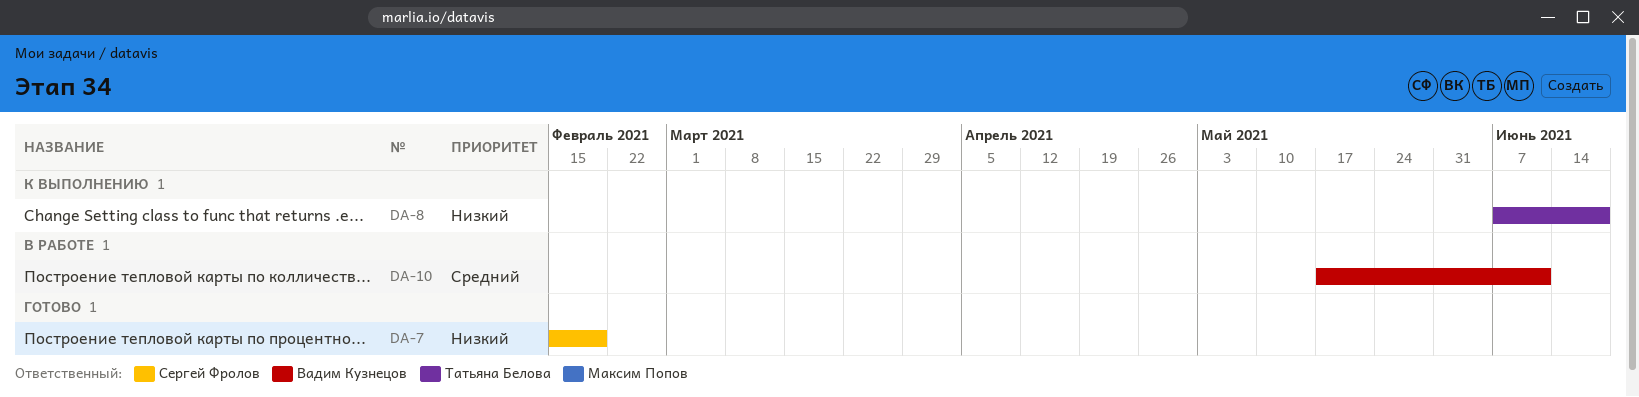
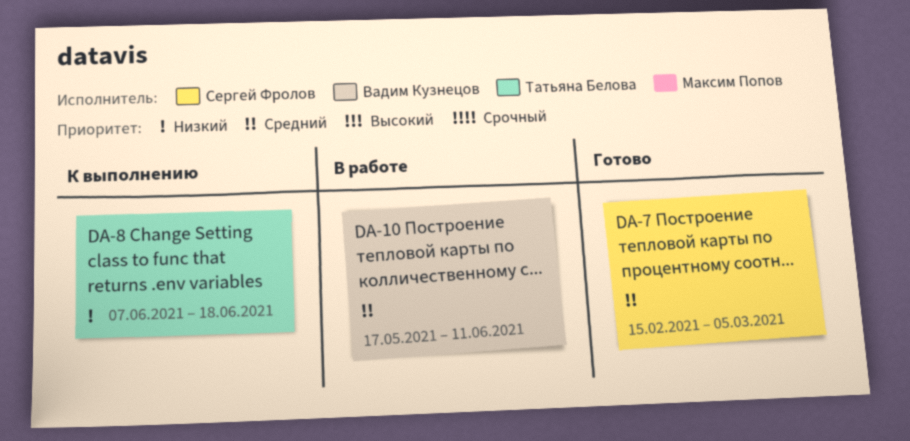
DA-7, priority: Низкий -> Средний
DA-7, due: Feb 19 -> Mar 5

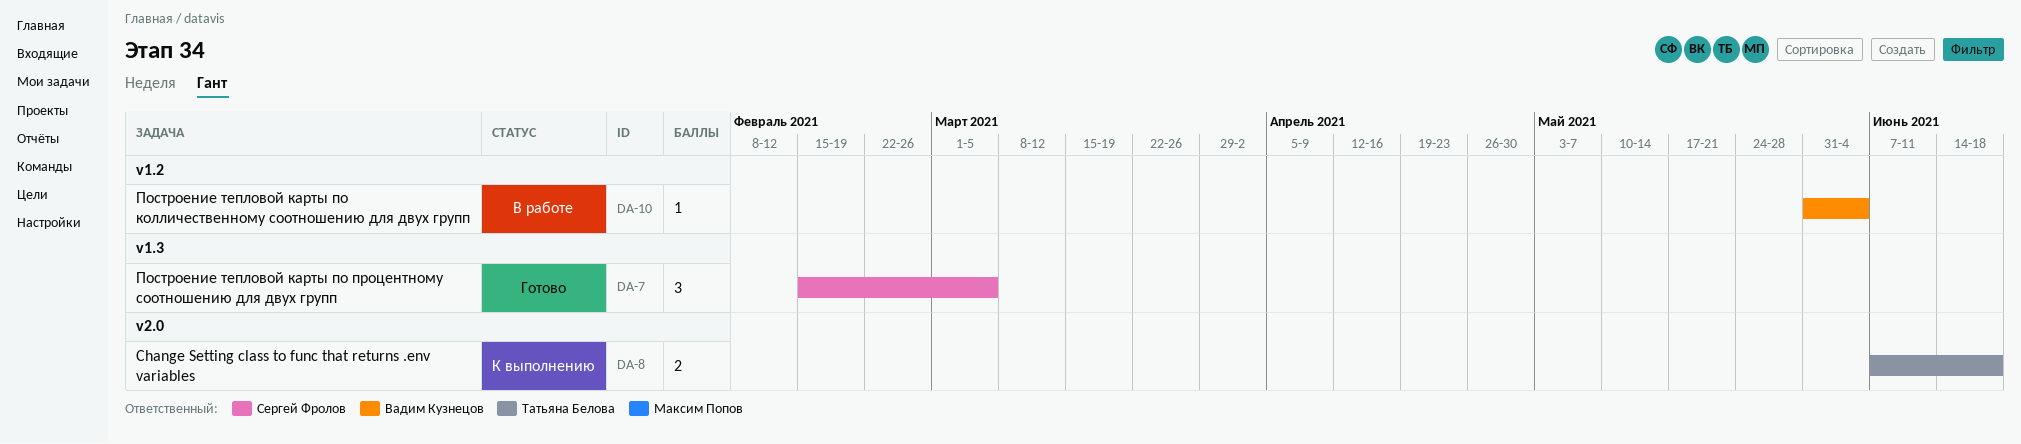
DA-10, start: May 17 -> May 31
DA-10, due: Jun 11 -> Jun 4

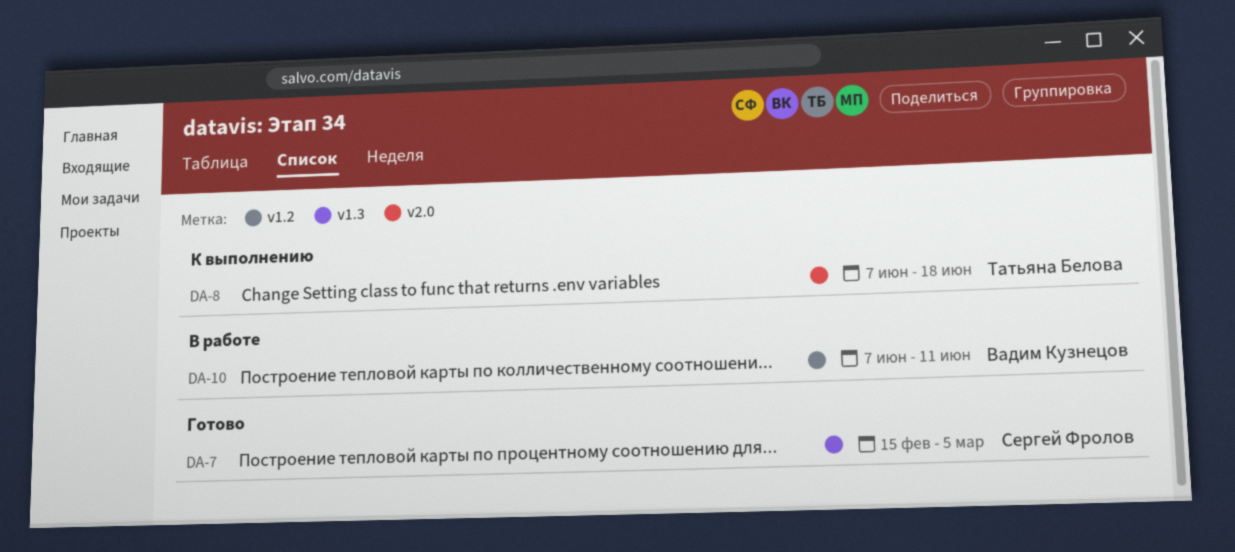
DA-10, start: May 31 -> Jun 7
DA-10, due: Jun 4 -> Jun 11

